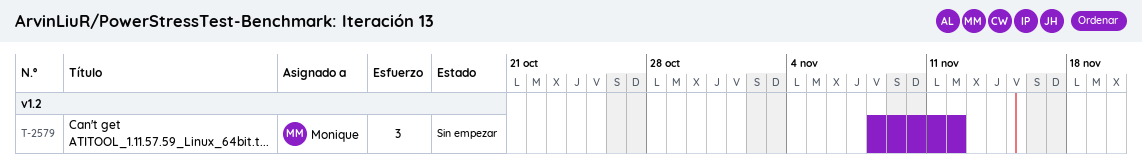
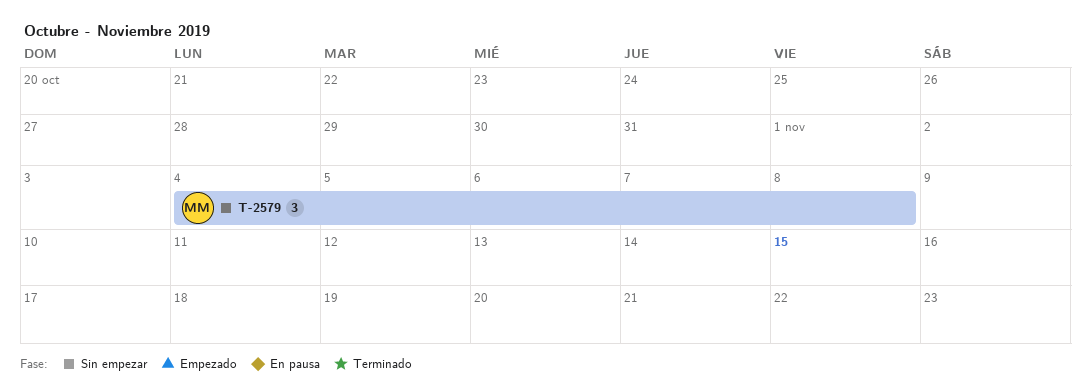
T-2579, start: Nov 8 -> Nov 4
T-2579, due: Nov 12 -> Nov 8

